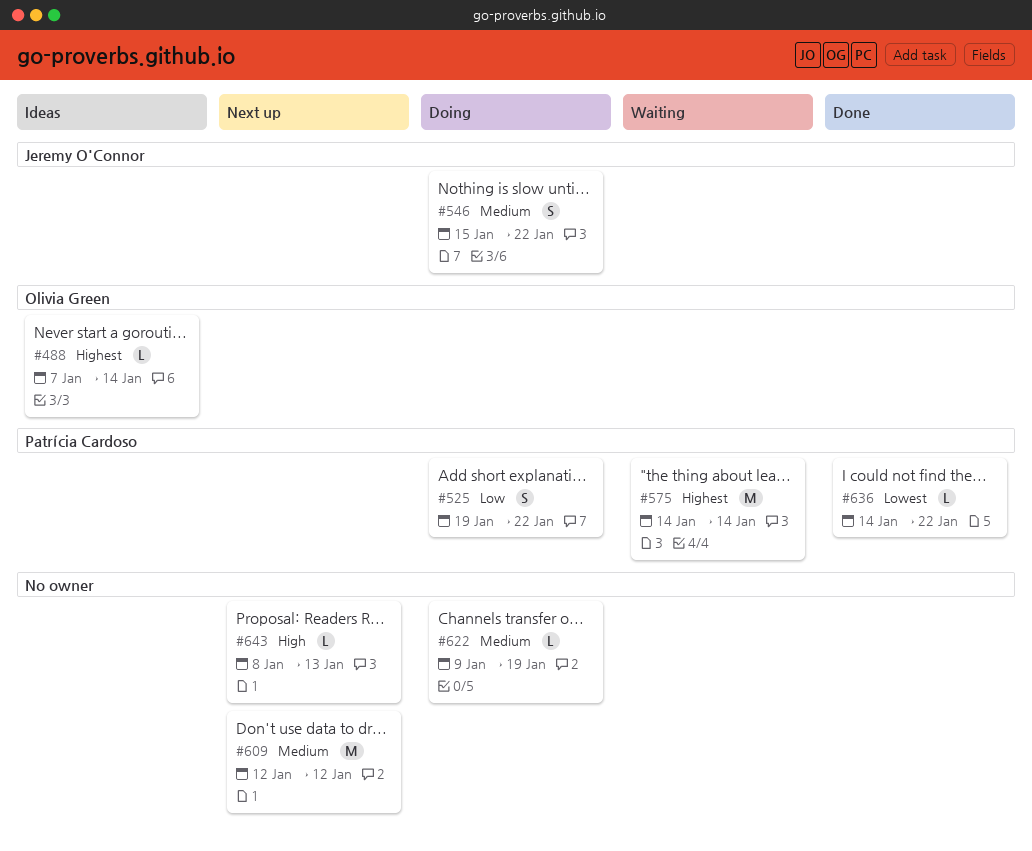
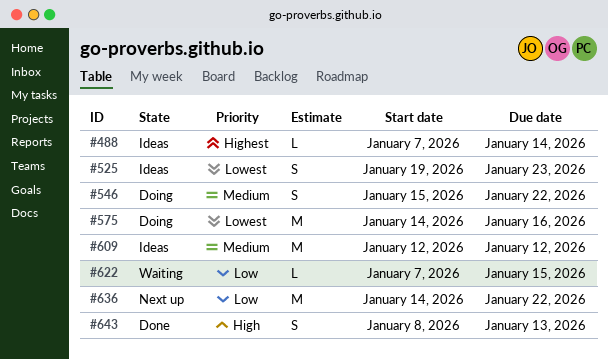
#525, status: Doing -> Ideas
#525, priority: Low -> Lowest
#525, due: Jan 22 -> Jan 23
#575, status: Waiting -> Doing
#575, priority: Highest -> Lowest
#575, due: Jan 14 -> Jan 16
#609, status: Next up -> Ideas
#622, status: Doing -> Waiting
#622, priority: Medium -> Low
#622, start: Jan 9 -> Jan 7
#622, due: Jan 19 -> Jan 15
#636, status: Done -> Next up
#636, priority: Lowest -> Low
#636, estimate: L -> M
#643, status: Next up -> Done
#643, estimate: L -> S

